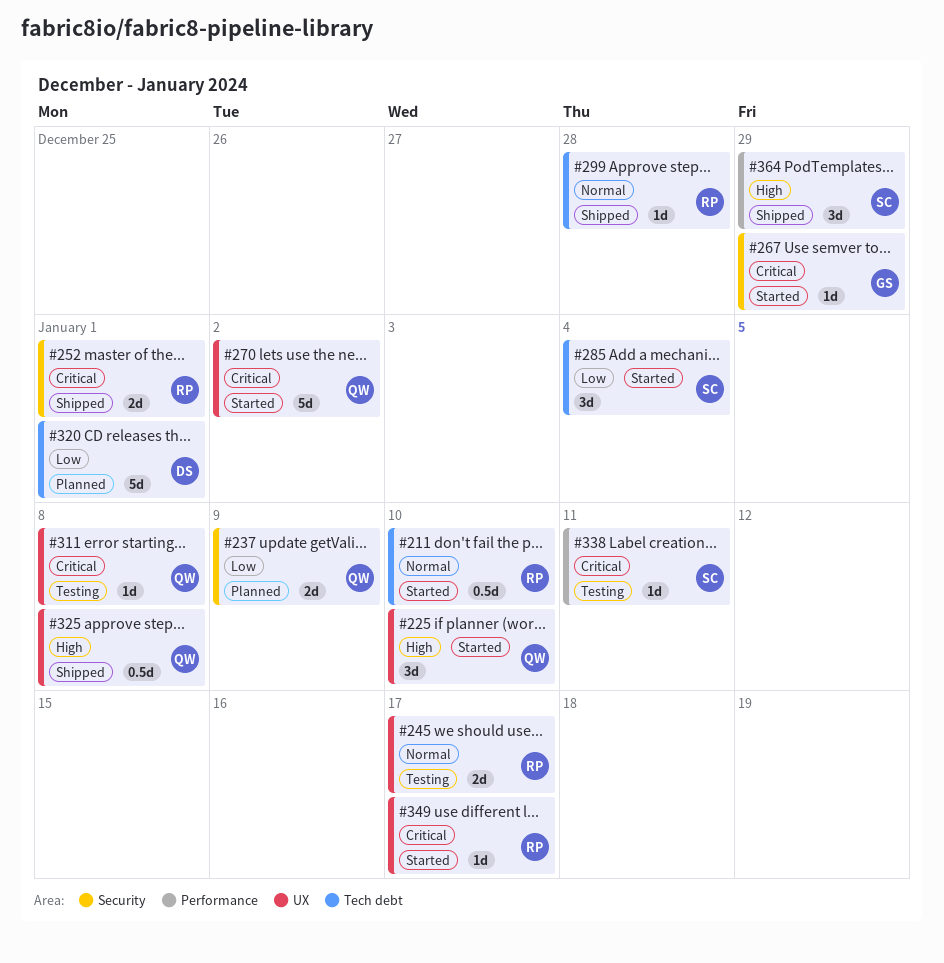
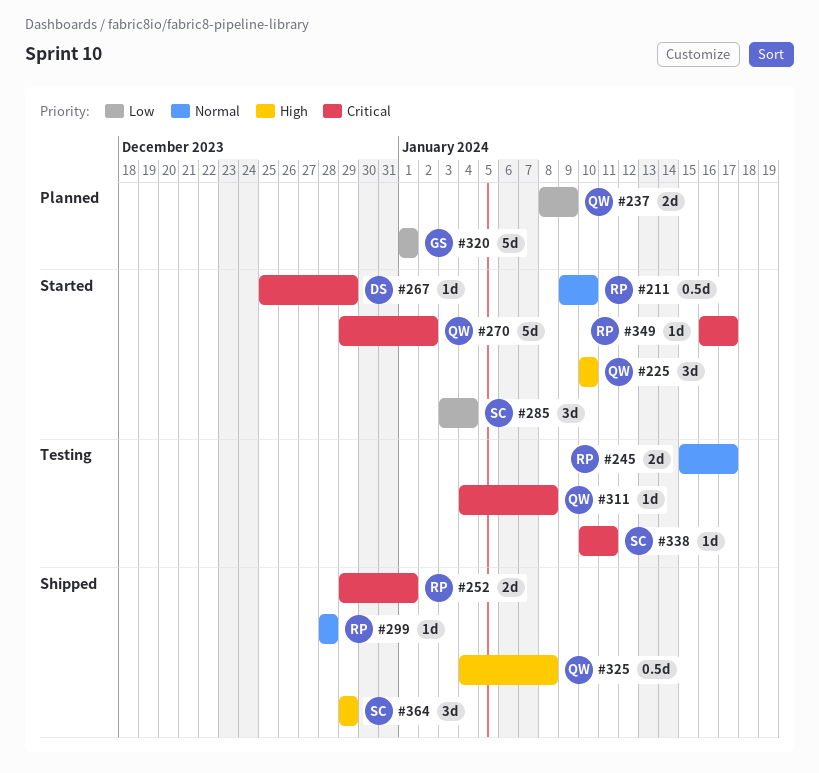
#267, owner: GS -> DS
#320, owner: DS -> GS

